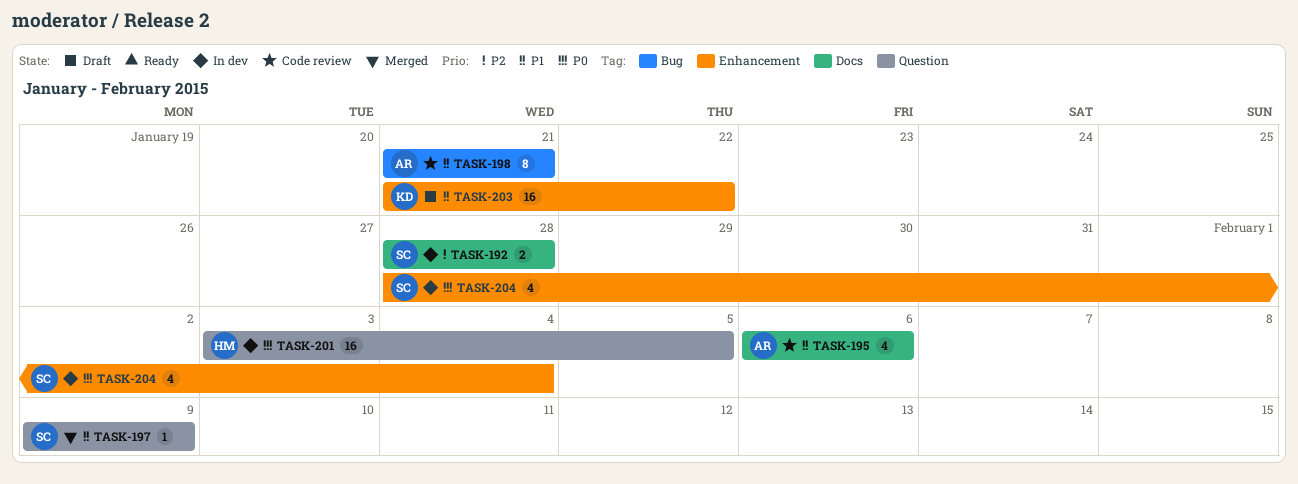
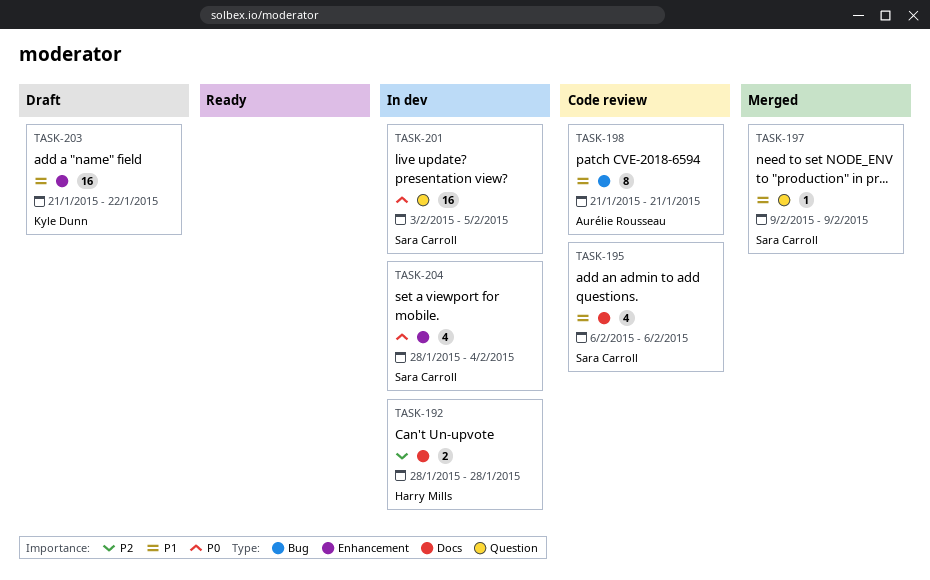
TASK-192, owner: Sara Carroll -> Harry Mills
TASK-195, owner: Aurélie Rousseau -> Sara Carroll
TASK-201, owner: Harry Mills -> Sara Carroll

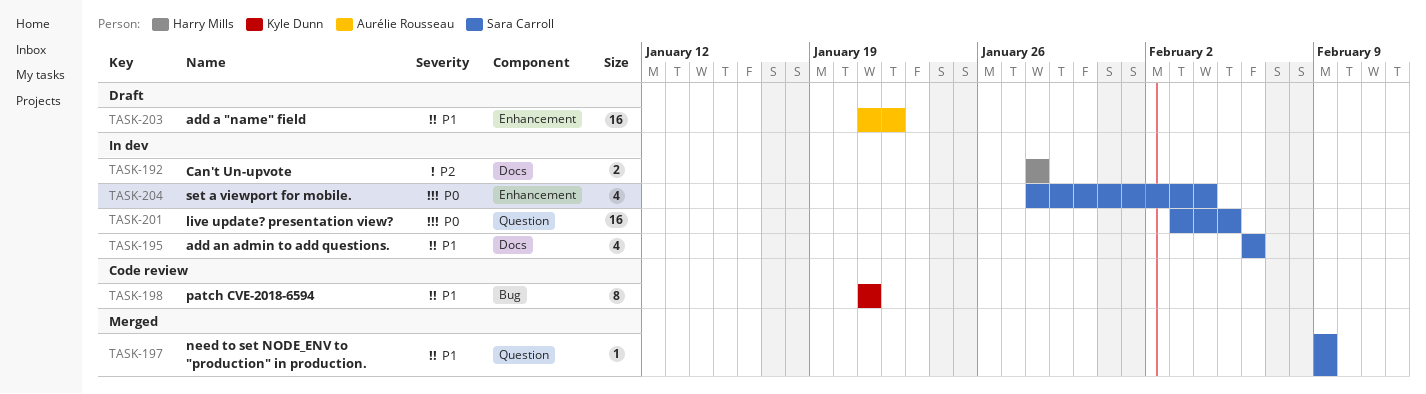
TASK-195, status: Code review -> In dev
TASK-198, owner: Aurélie Rousseau -> Kyle Dunn
TASK-203, owner: Kyle Dunn -> Aurélie Rousseau

